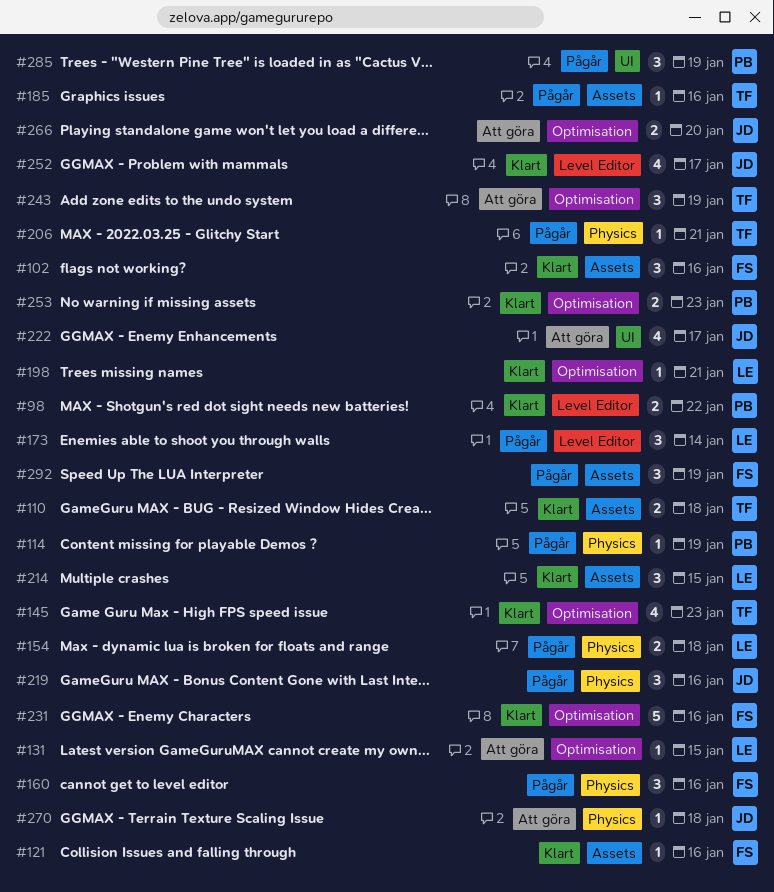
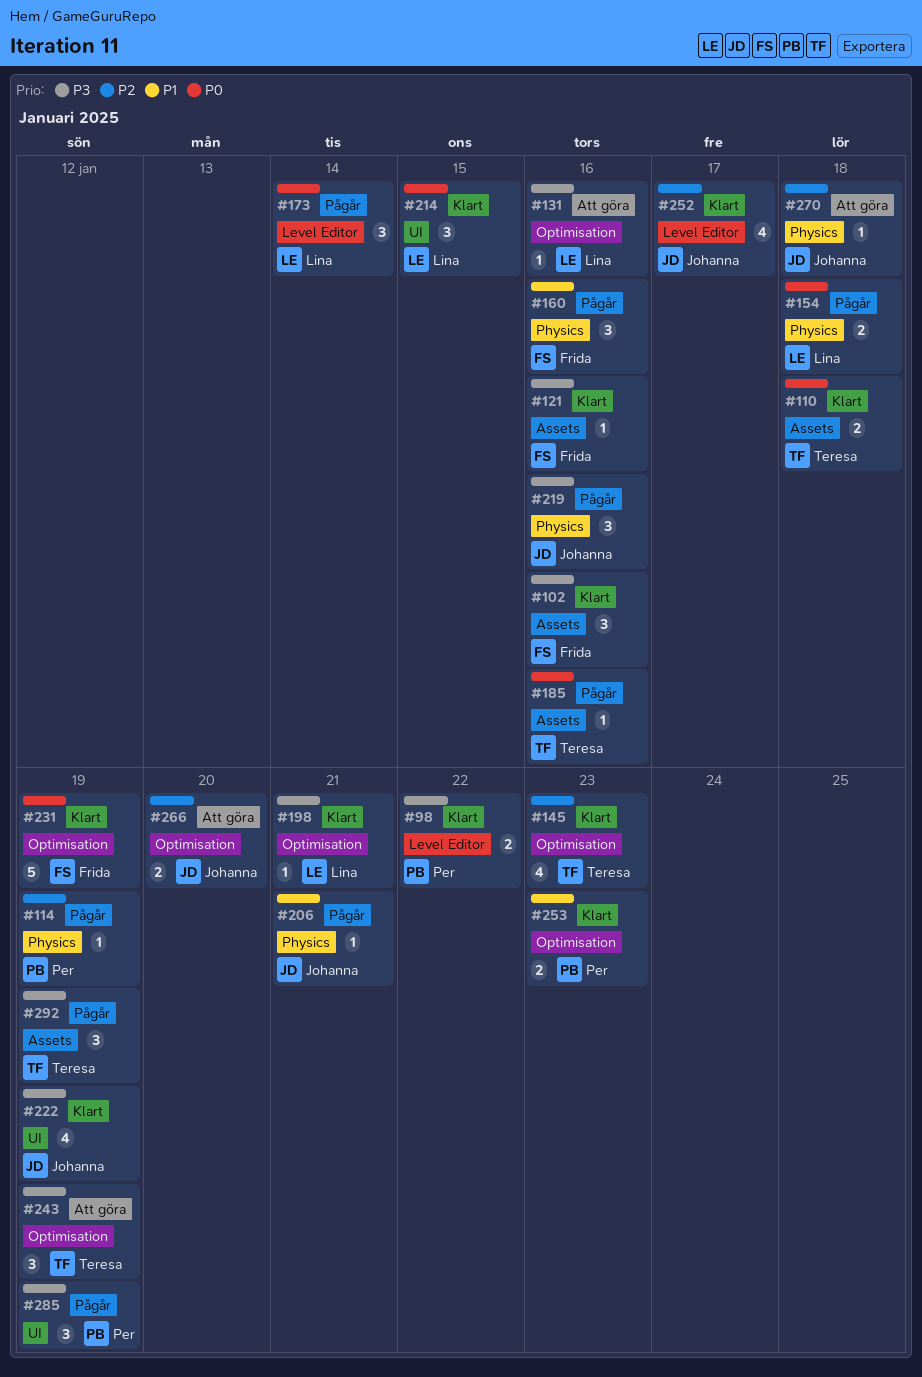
#131, due: Jan 15 -> Jan 16
#206, owner: Teresa -> Johanna
#214, label: Assets -> UI
#222, status: Att göra -> Klart
#222, due: Jan 17 -> Jan 19
#231, due: Jan 16 -> Jan 19
#292, owner: Frida -> Teresa

